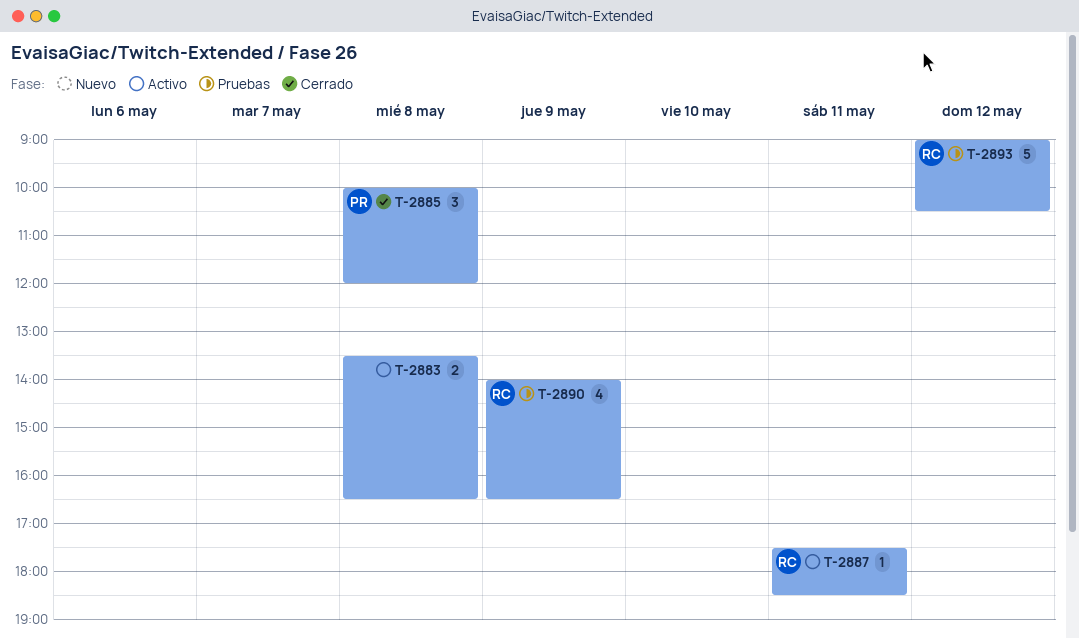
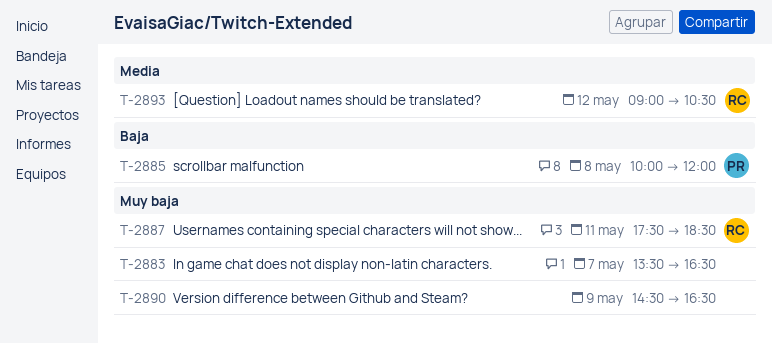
T-2883, day: May 8 -> May 7
T-2890, owner: RC -> none
T-2890, begins: 14:00 -> 14:30

